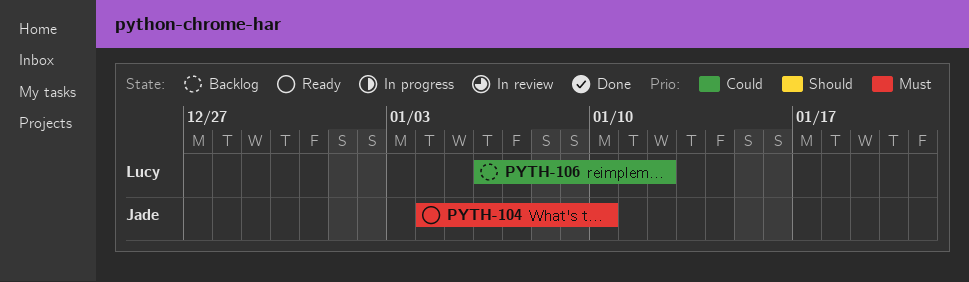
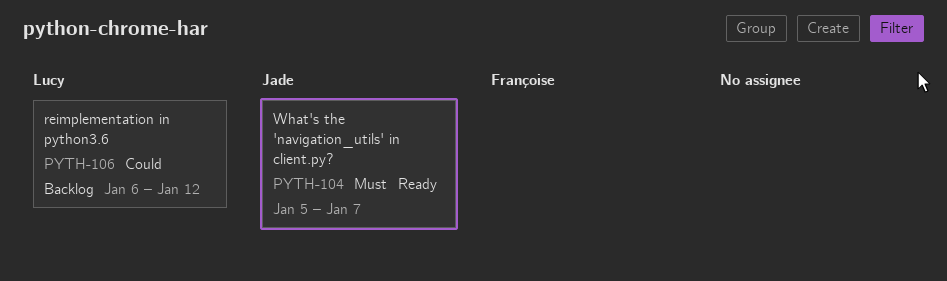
PYTH-104, start: Jan 4 -> Jan 5
PYTH-104, due: Jan 10 -> Jan 7

